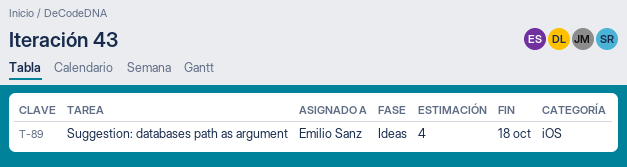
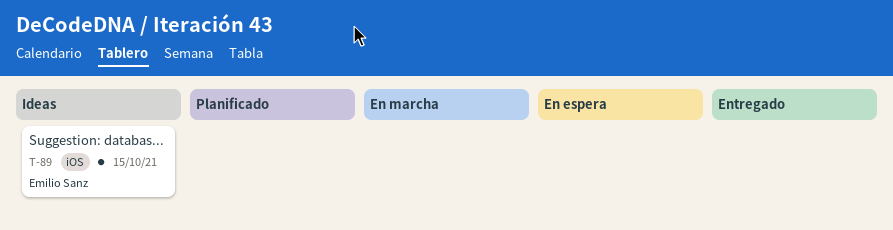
T-89, estimate: 4 -> 1
T-89, due: Oct 18 -> Oct 15

